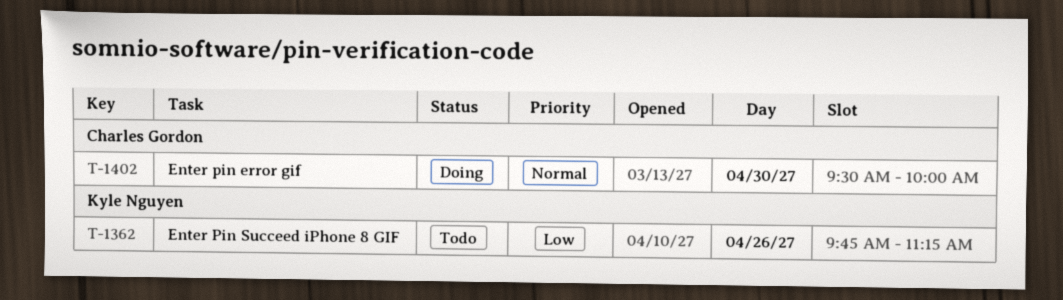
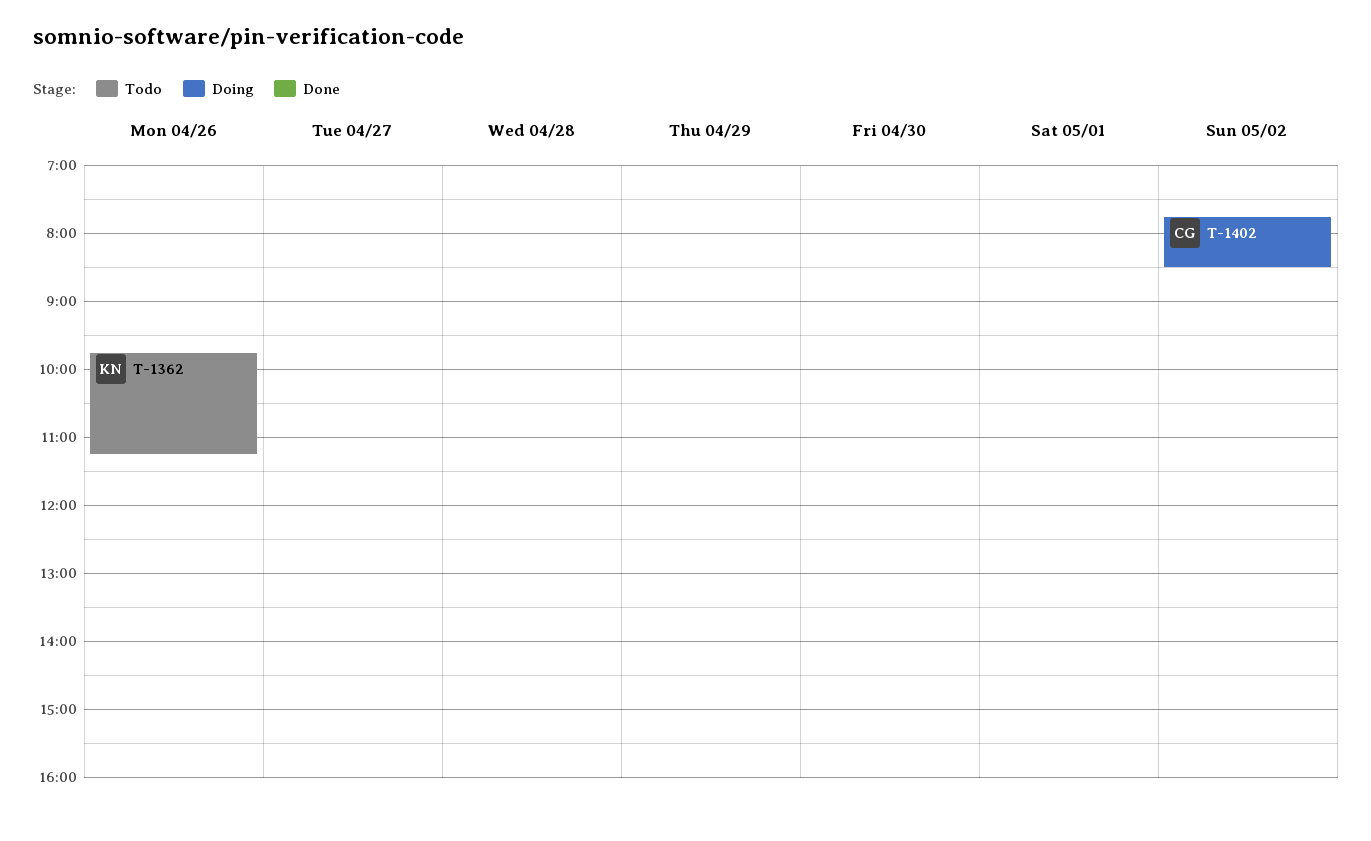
T-1402, day: Apr 30 -> May 2
T-1402, begins: 09:30 -> 07:45
T-1402, ends: 10:00 -> 08:30

